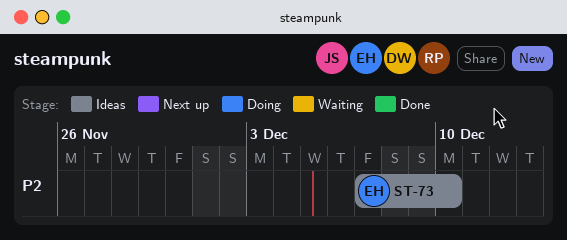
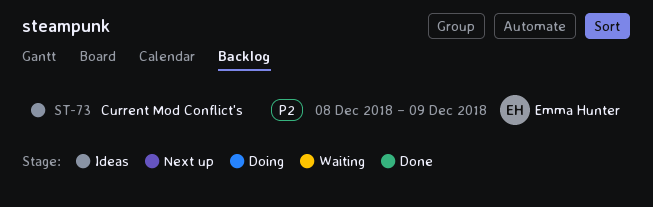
ST-73, start: Dec 7 -> Dec 8
ST-73, due: Dec 10 -> Dec 9

